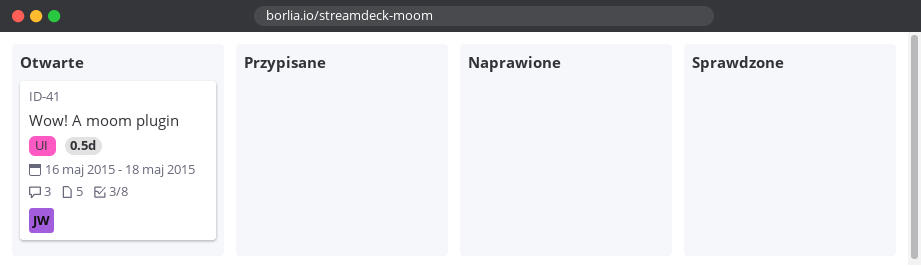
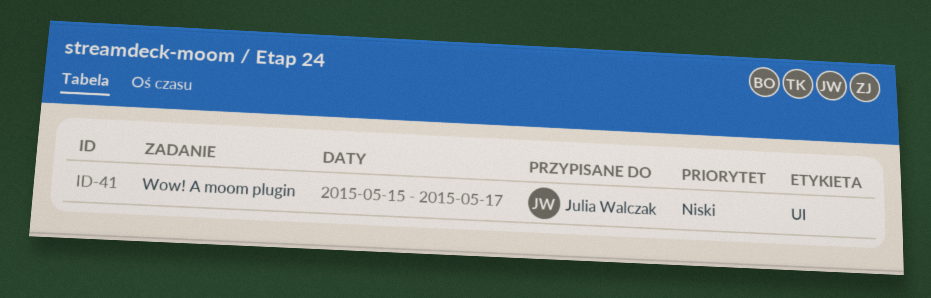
ID-41, start: May 16 -> May 15
ID-41, due: May 18 -> May 17

